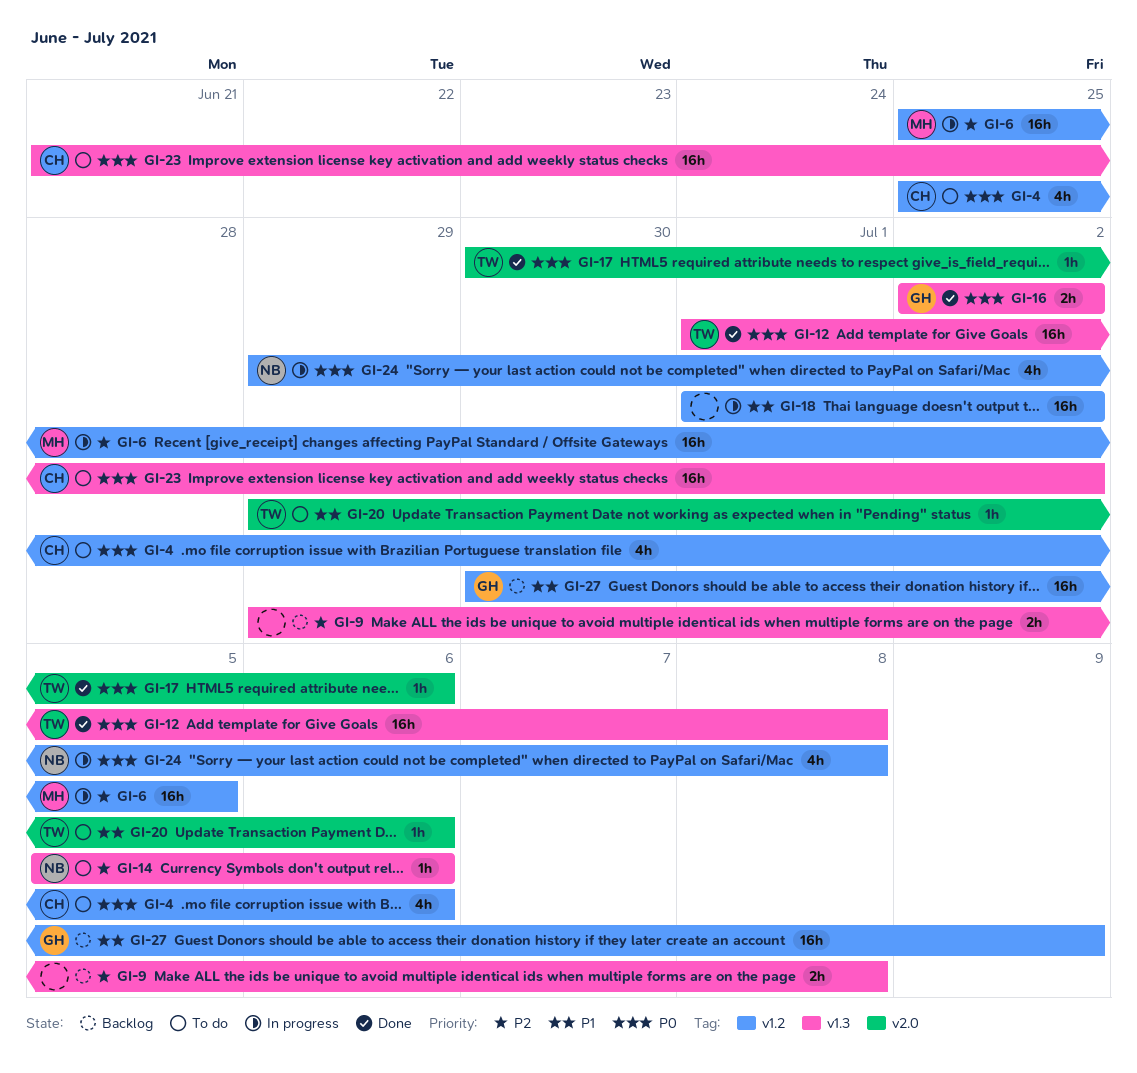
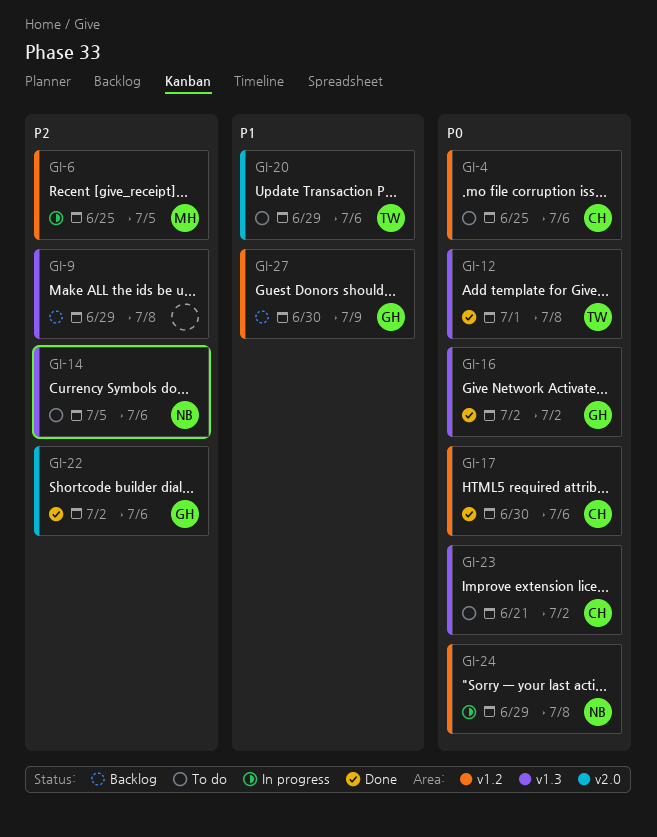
GI-17, owner: TW -> CH
GI-17, label: v2.0 -> v1.2
GI-18: present -> none
GI-22: none -> present

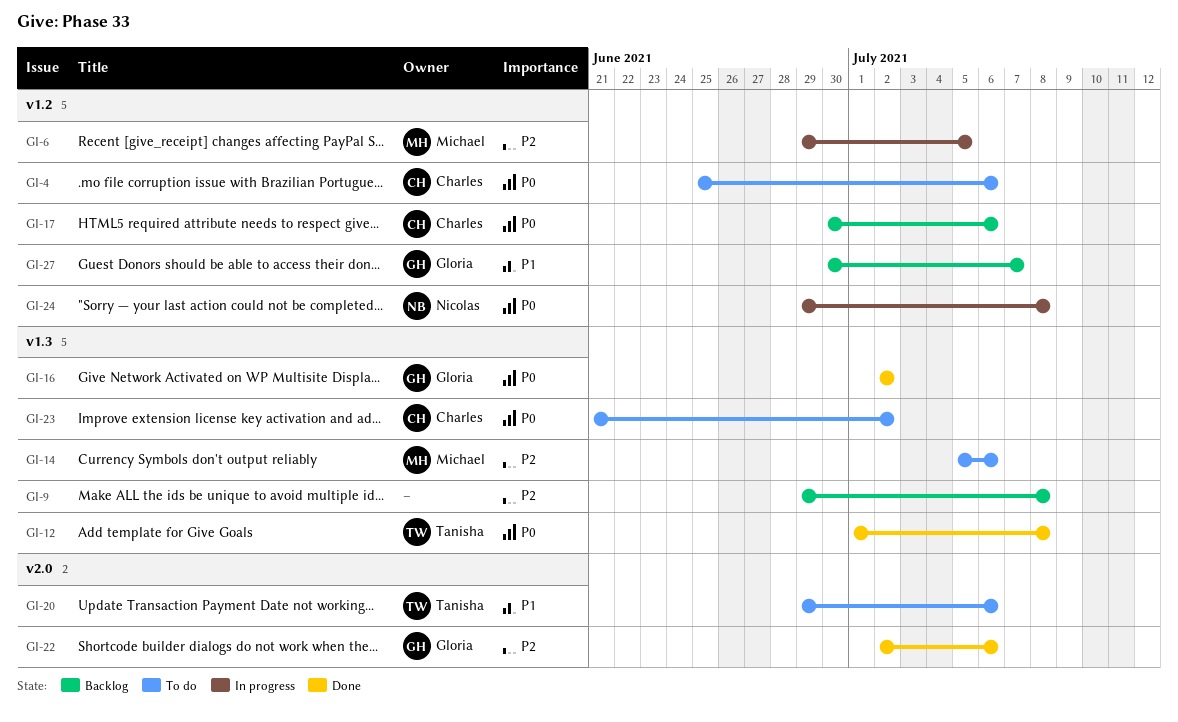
GI-6, start: Jun 25 -> Jun 29
GI-14, owner: Nicolas -> Michael
GI-17, status: Done -> Backlog
GI-27, due: Jul 9 -> Jul 7

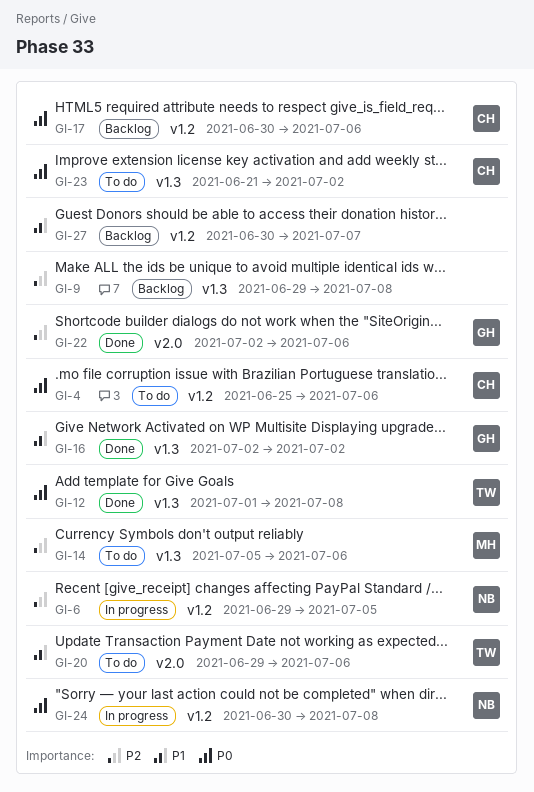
GI-6, owner: Michael -> Nicolas
GI-16, priority: P0 -> P1
GI-24, start: Jun 29 -> Jun 30
GI-27, owner: Gloria -> none

